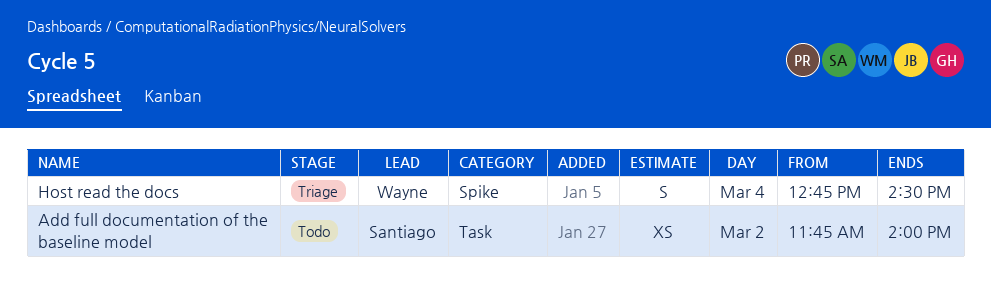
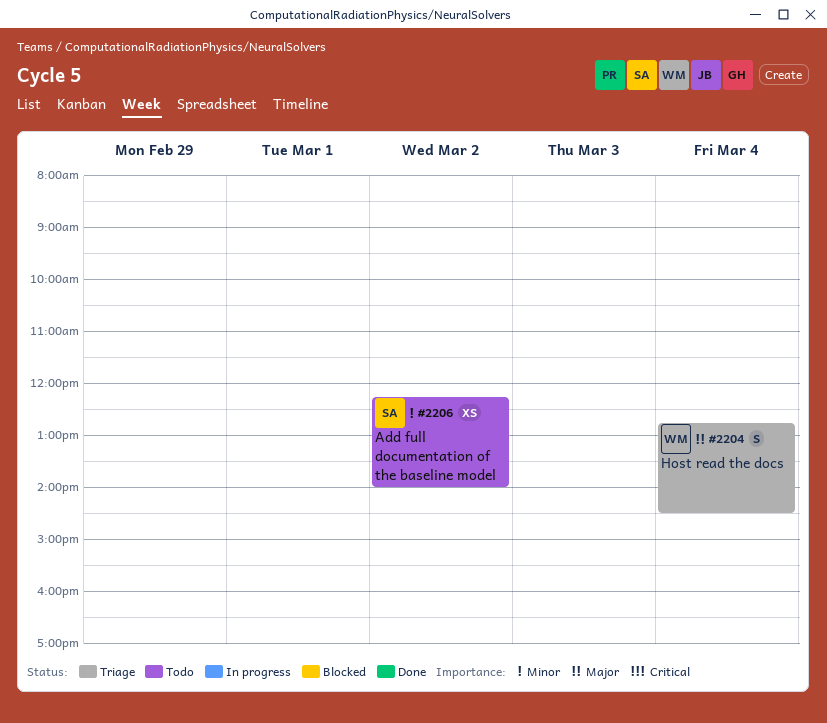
Add full documentation of the baseline model, begins: 11:45 -> 12:15

